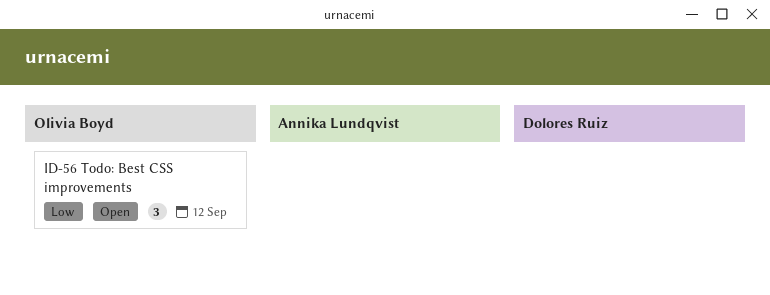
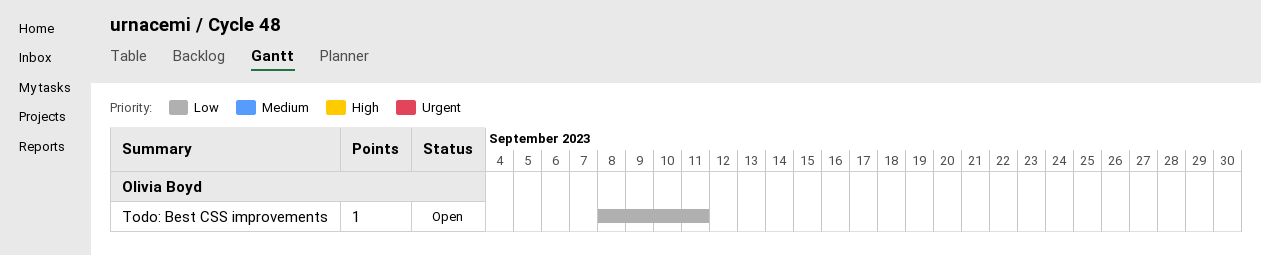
Todo: Best CSS improvements, estimate: 3 -> 1
Todo: Best CSS improvements, due: Sep 12 -> Sep 11

